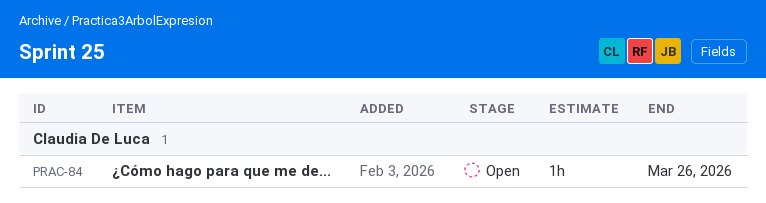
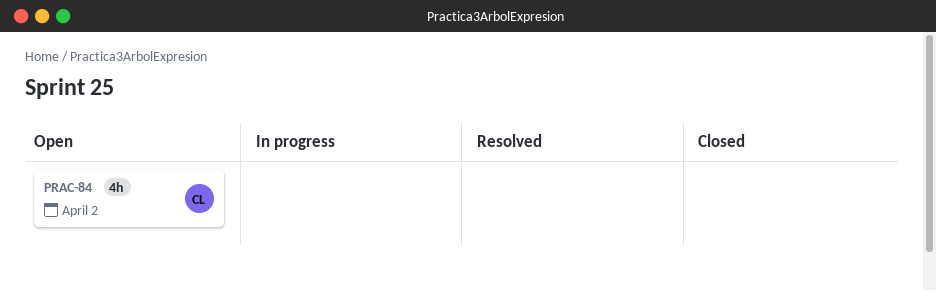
PRAC-84, estimate: 1h -> 4h
PRAC-84, due: Mar 26 -> Apr 2

